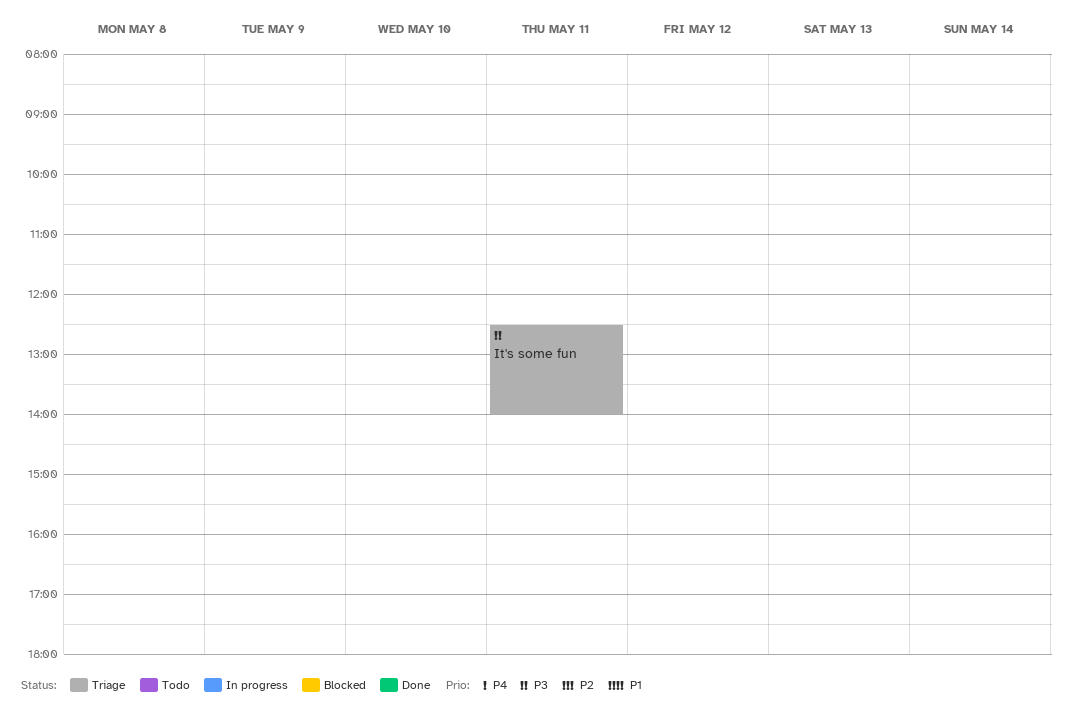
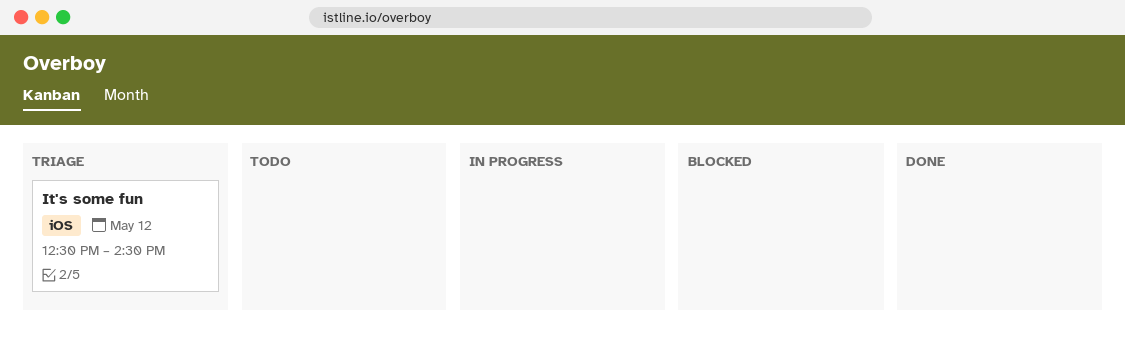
It's some fun, day: May 11 -> May 12
It's some fun, ends: 14:00 -> 14:30

